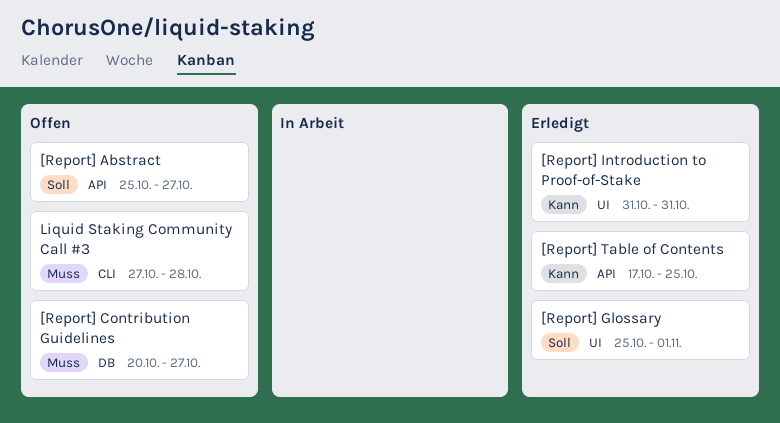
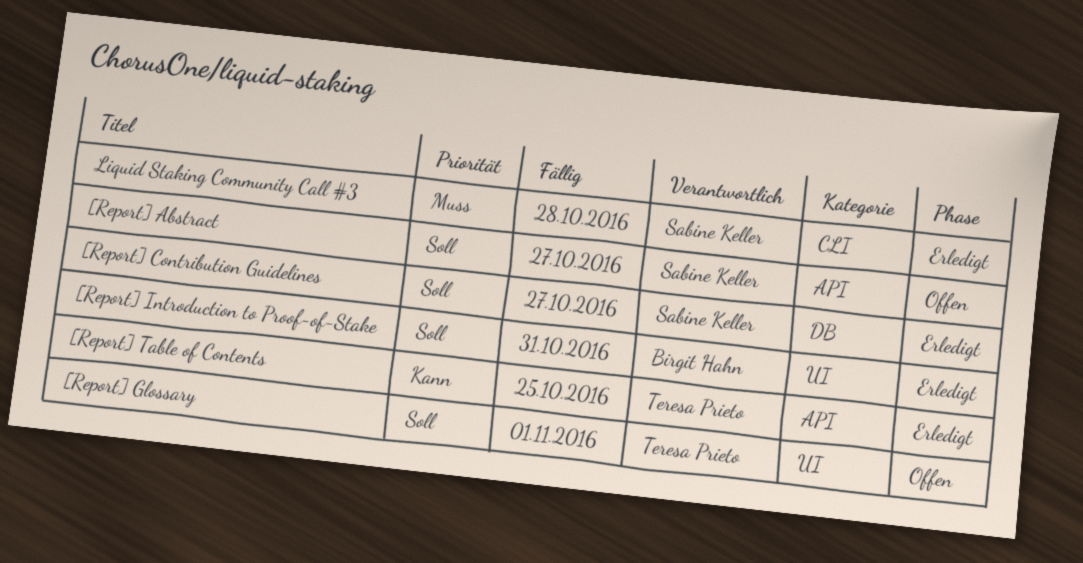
[Report] Contribution Guidelines, status: Offen -> Erledigt
[Report] Contribution Guidelines, priority: Muss -> Soll
[Report] Glossary, status: Erledigt -> Offen
[Report] Introduction to Proof-of-Stake, priority: Kann -> Soll
Liquid Staking Community Call #3, status: Offen -> Erledigt

